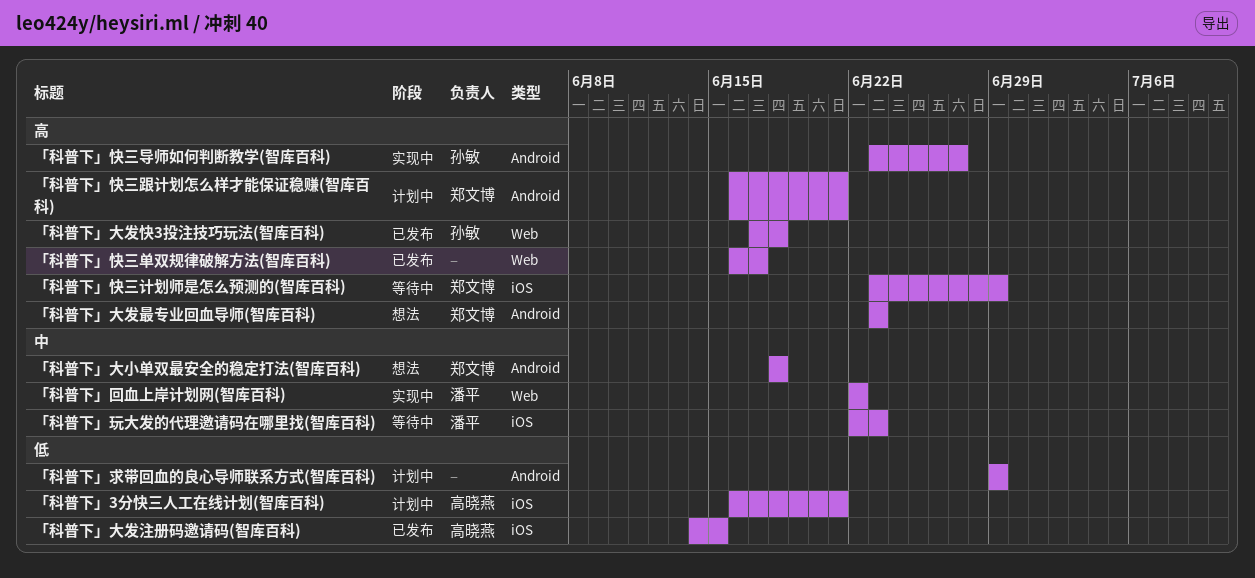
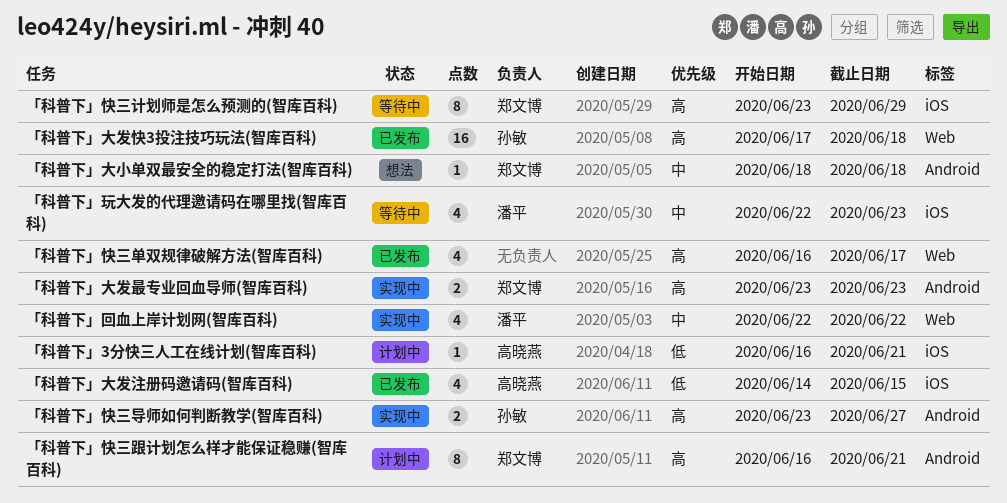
「科普下」大发最专业回血导师(智库百科), status: 想法 -> 实现中
「科普下」求带回血的良心导师联系方式(智库百科): present -> none

